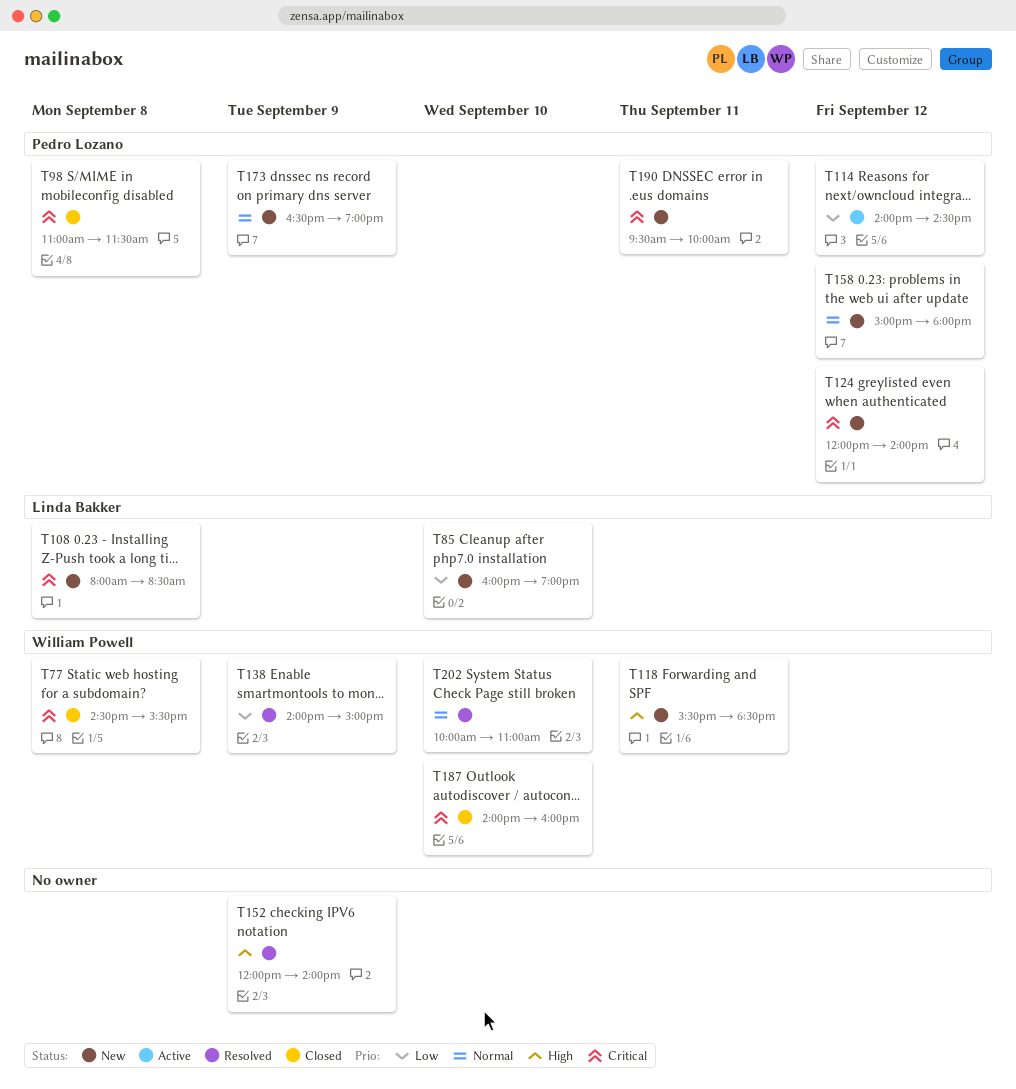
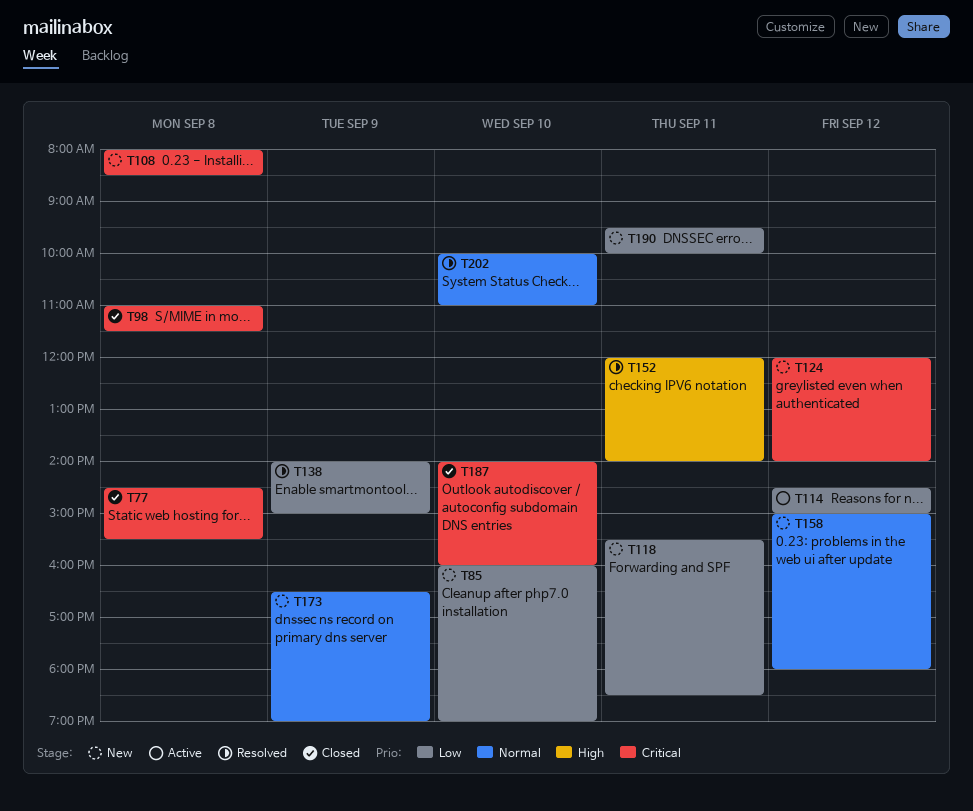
T114, begins: 14:00 -> 14:30
T114, ends: 14:30 -> 15:00
T118, priority: High -> Low
T152, day: Sep 9 -> Sep 11
T190, priority: Critical -> Low

